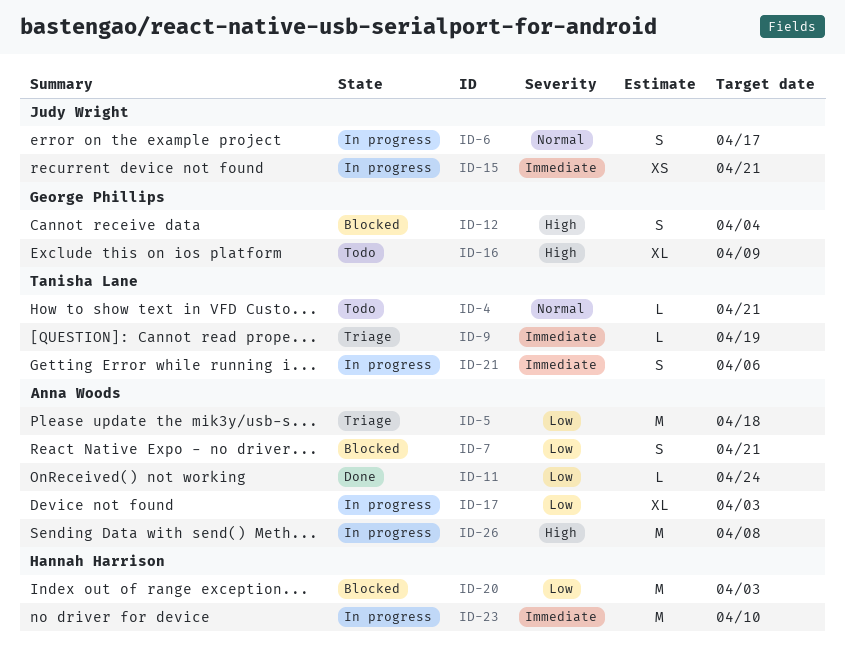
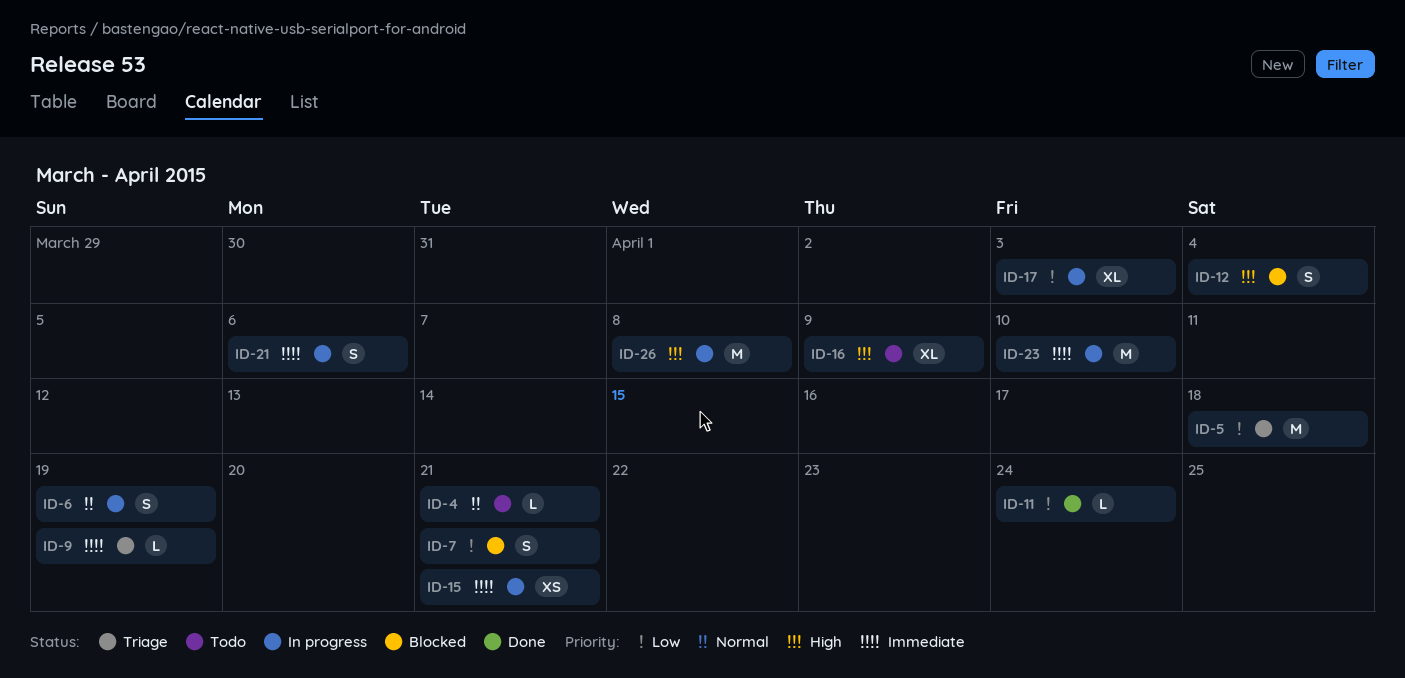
ID-6, due: Apr 17 -> Apr 19
ID-20: present -> none

